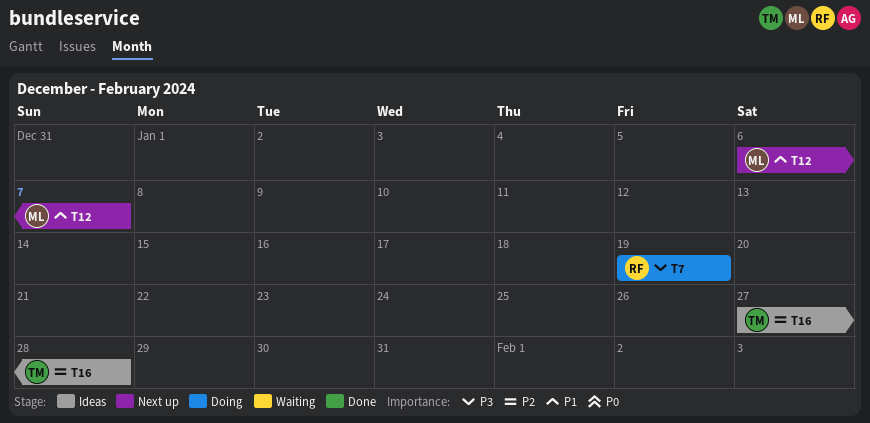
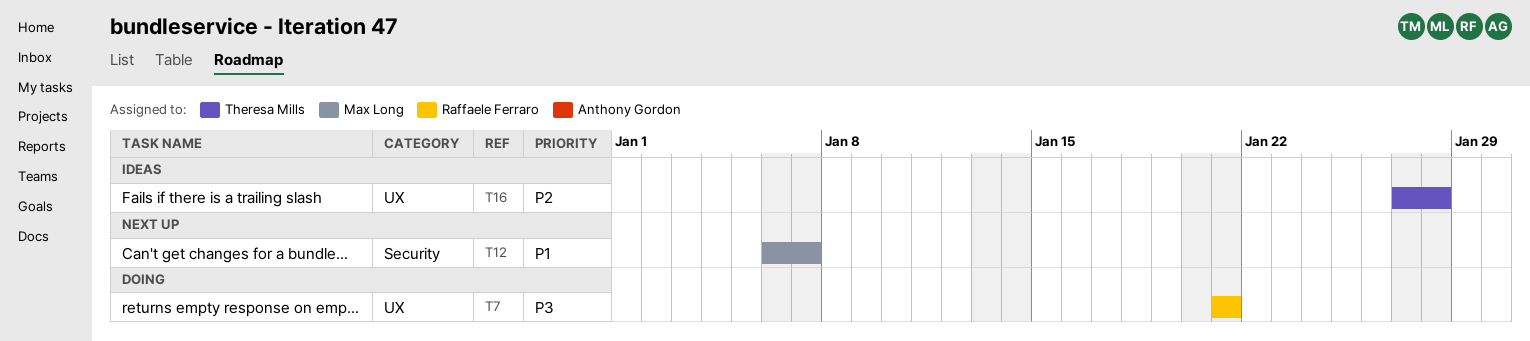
T7, start: Jan 19 -> Jan 21
T7, due: Jan 19 -> Jan 21

